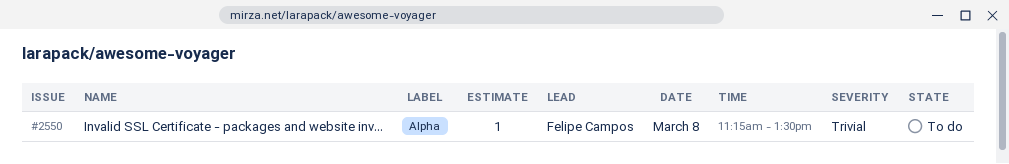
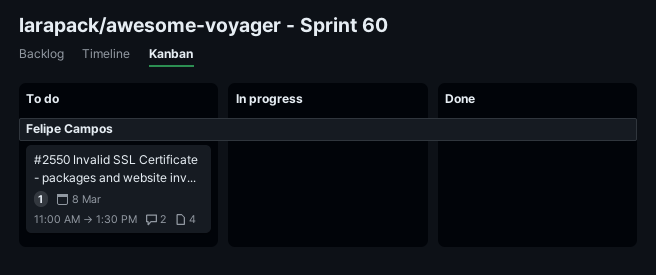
#2550, begins: 11:15 -> 11:00

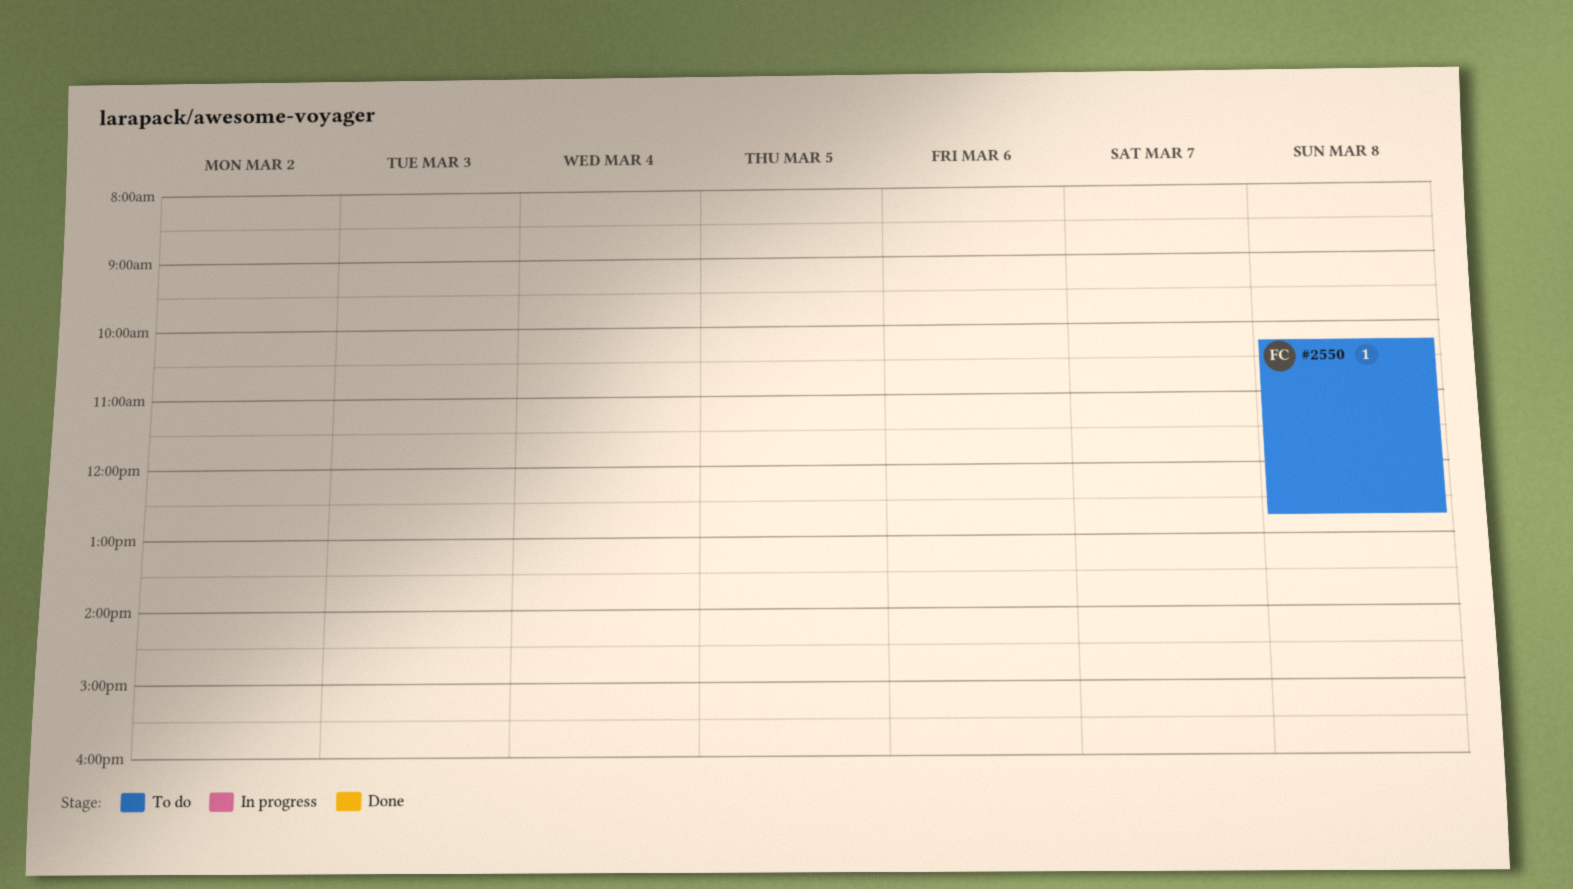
#2550, begins: 11:00 -> 10:15
#2550, ends: 13:30 -> 12:45

